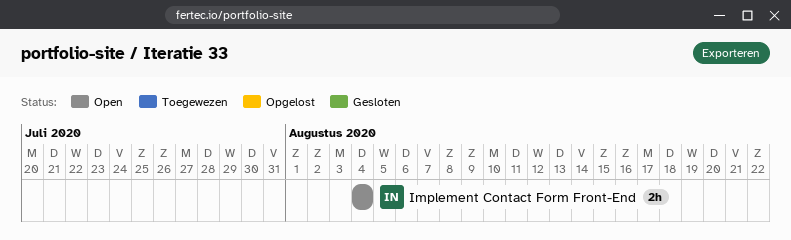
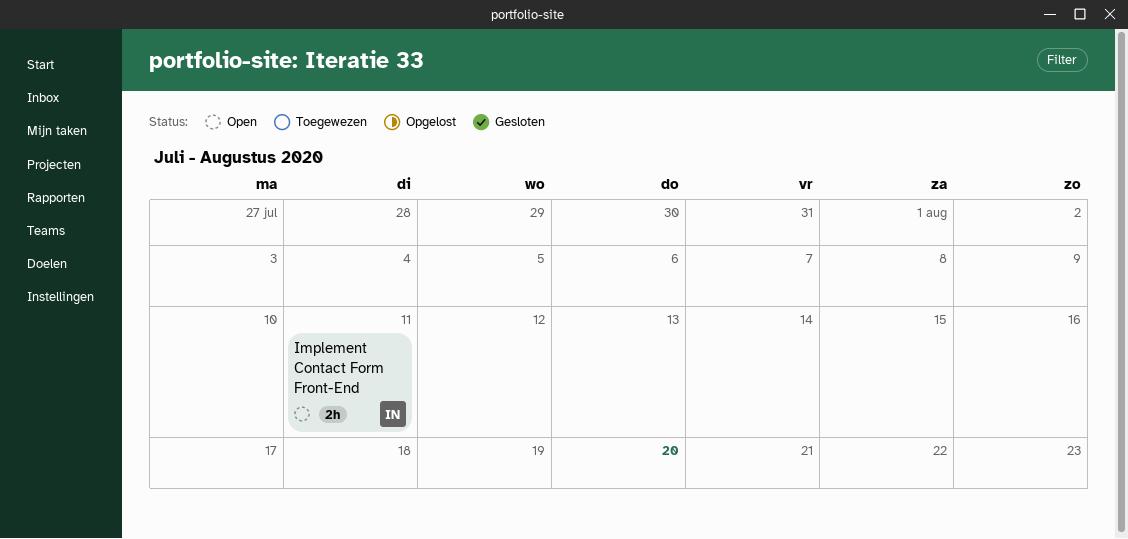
Implement Contact Form Front-End, due: Aug 4 -> Aug 11

